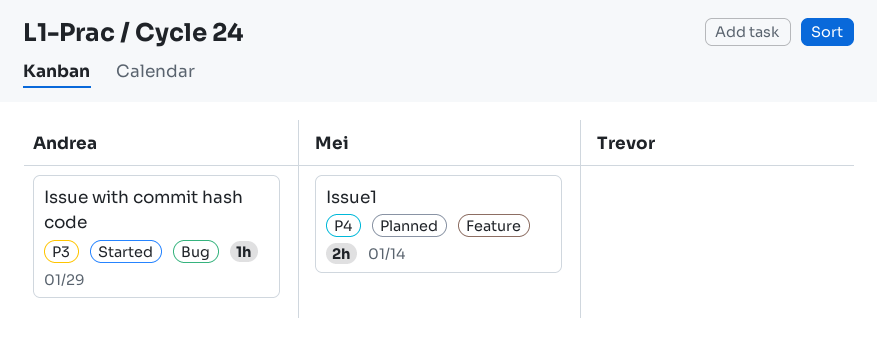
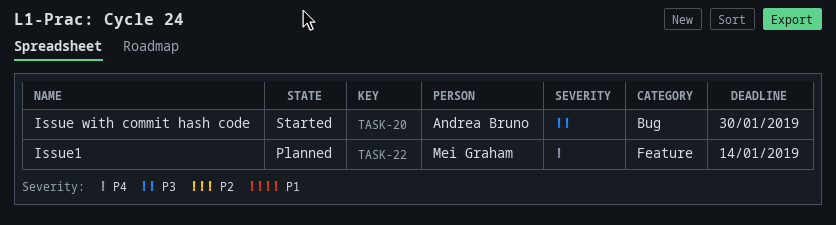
Issue with commit hash code, due: Jan 29 -> Jan 30

